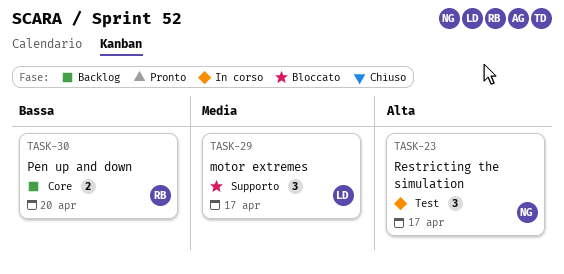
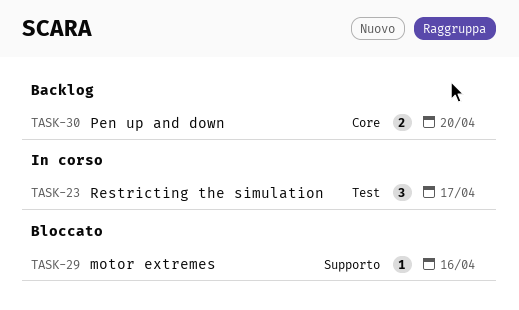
TASK-29, estimate: 3 -> 1
TASK-29, due: Apr 17 -> Apr 16

